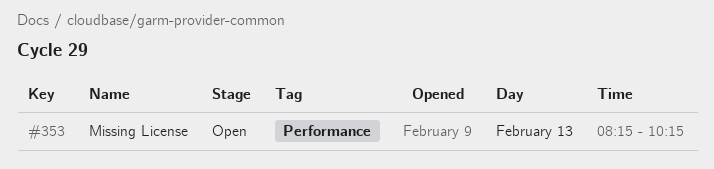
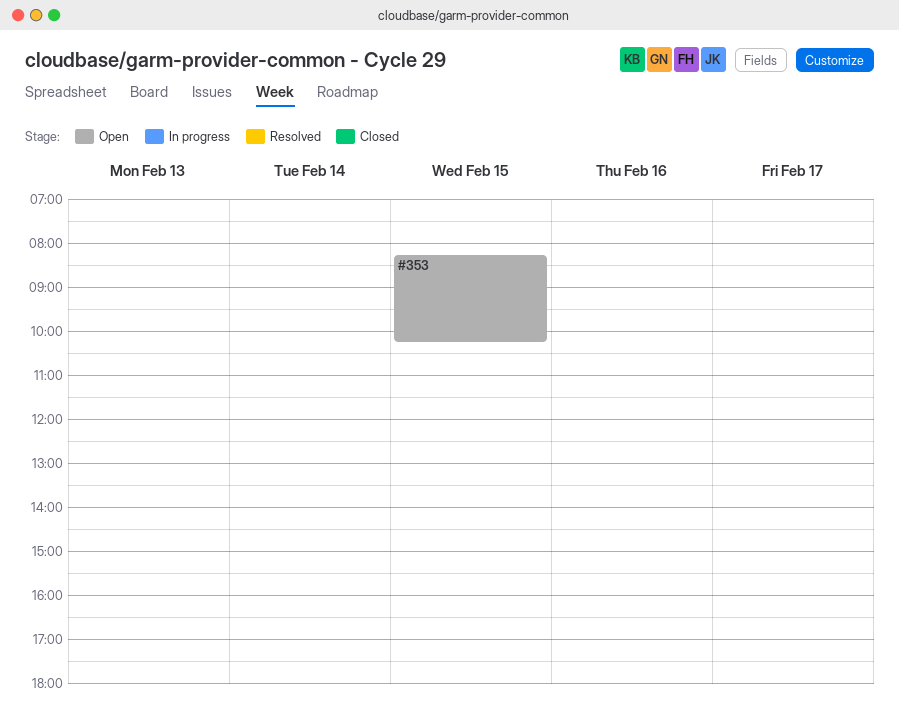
#353, day: Feb 13 -> Feb 15

